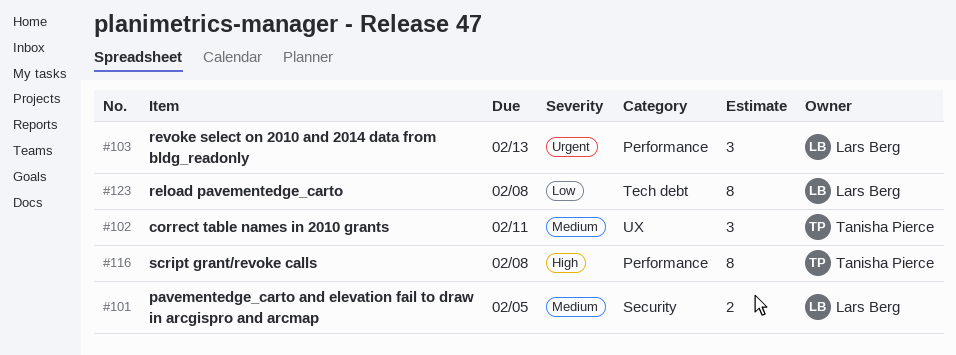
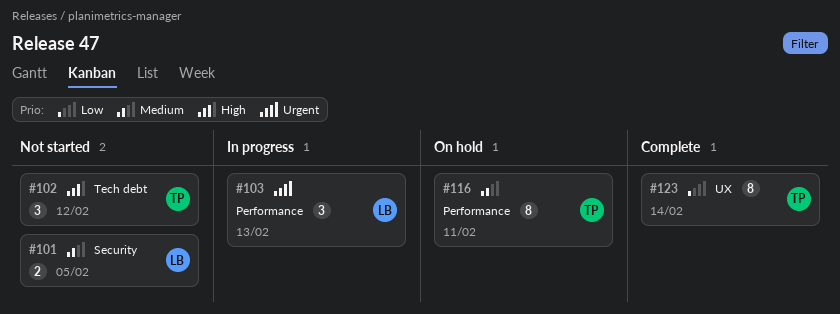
#102, priority: Medium -> High
#102, label: UX -> Tech debt
#102, due: Feb 11 -> Feb 12
#116, priority: High -> Medium
#116, due: Feb 8 -> Feb 11
#123, owner: Lars Berg -> Tanisha Pierce
#123, label: Tech debt -> UX
#123, due: Feb 8 -> Feb 14

